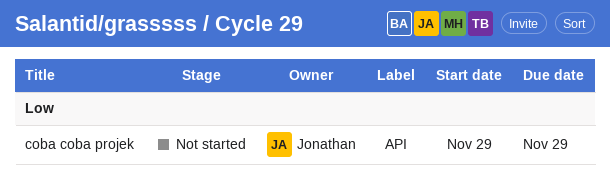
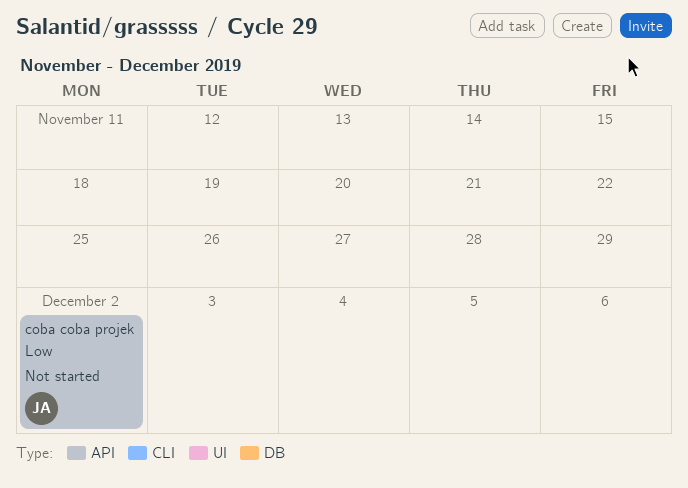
coba coba projek, due: Nov 29 -> Dec 2

